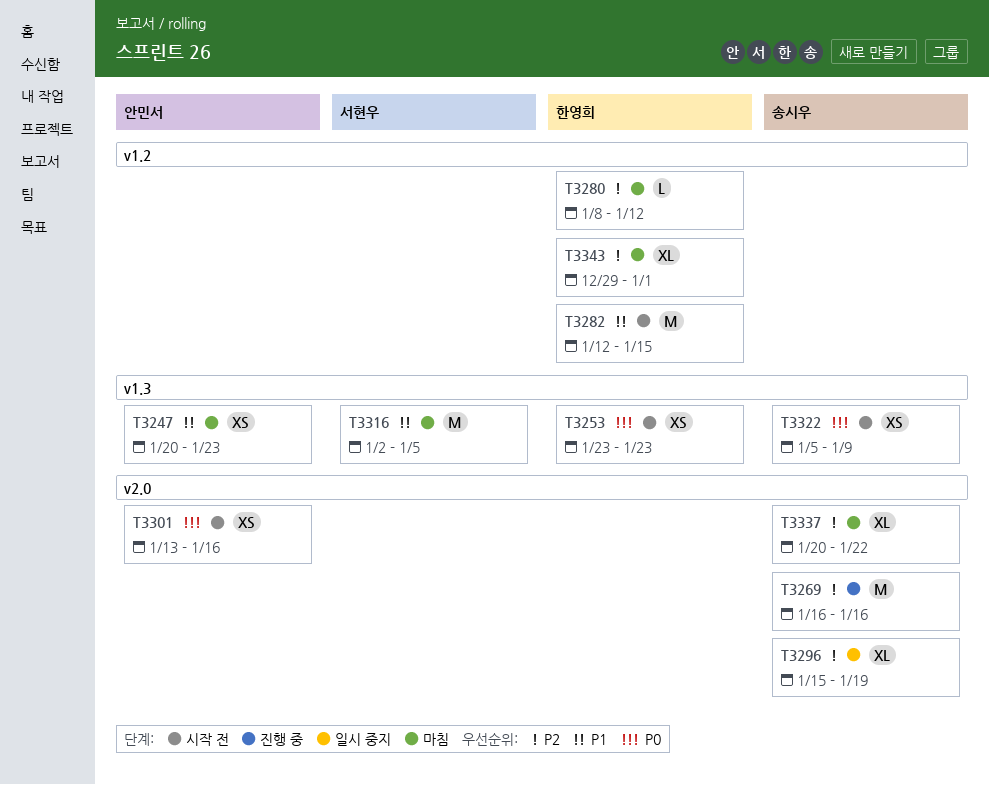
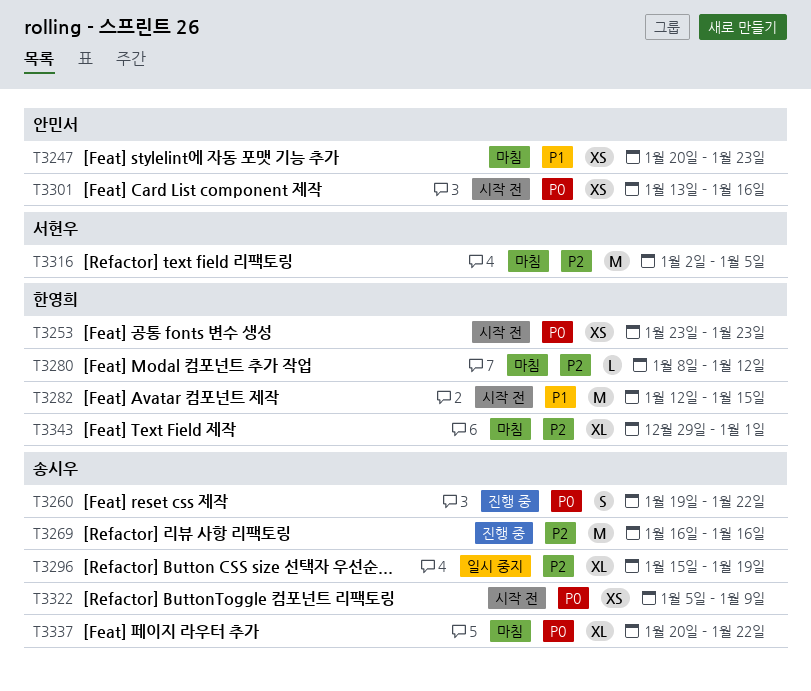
T3260: none -> present
T3316, priority: P1 -> P2
T3337, priority: P2 -> P0

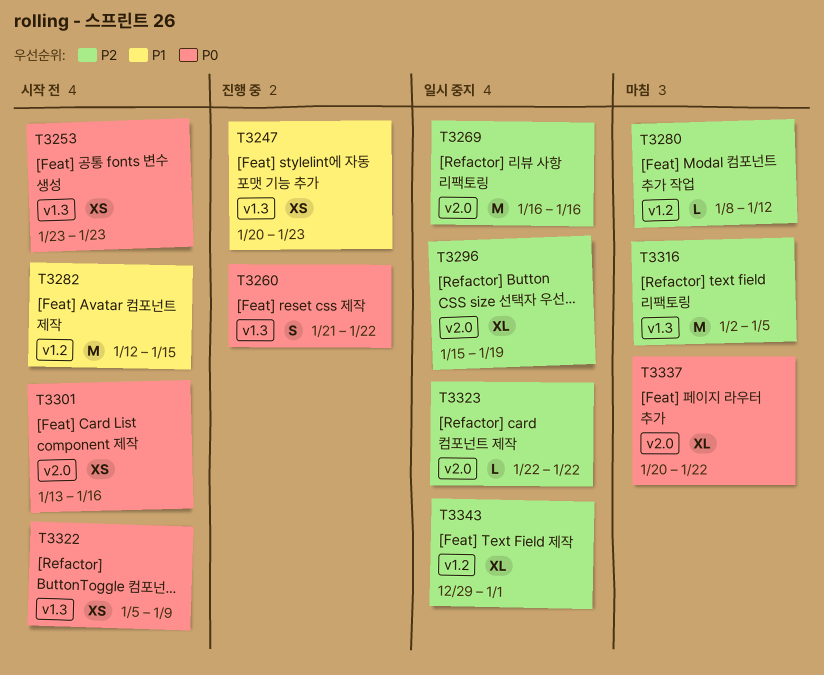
T3247, status: 마침 -> 진행 중
T3260, start: Jan 19 -> Jan 21
T3269, status: 진행 중 -> 일시 중지
T3323: none -> present
T3343, status: 마침 -> 일시 중지

